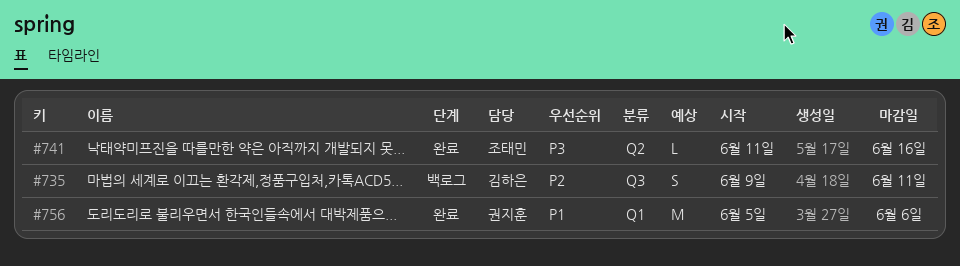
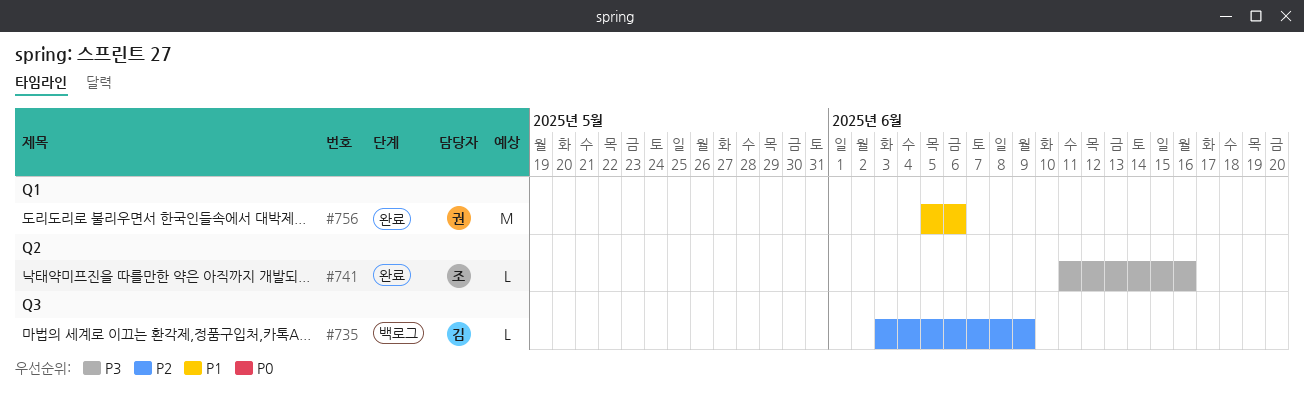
#735, estimate: S -> L
#735, start: Jun 9 -> Jun 3
#735, due: Jun 11 -> Jun 9

